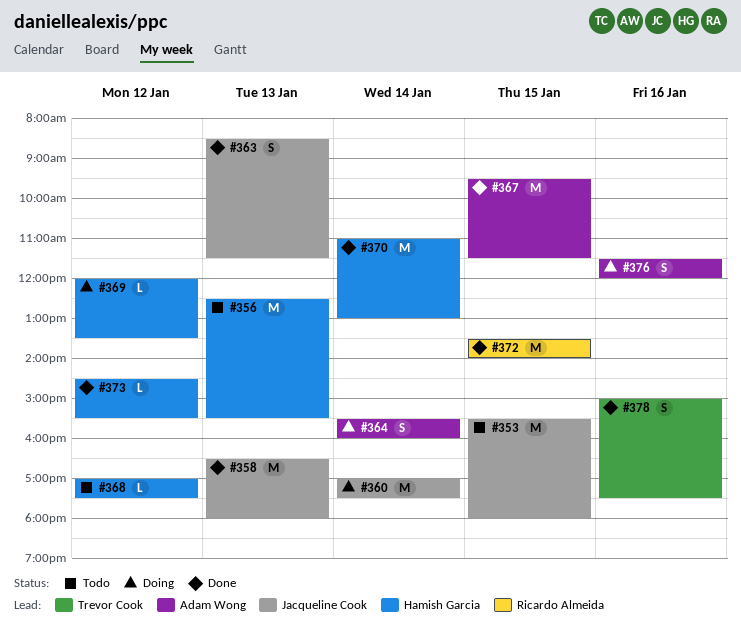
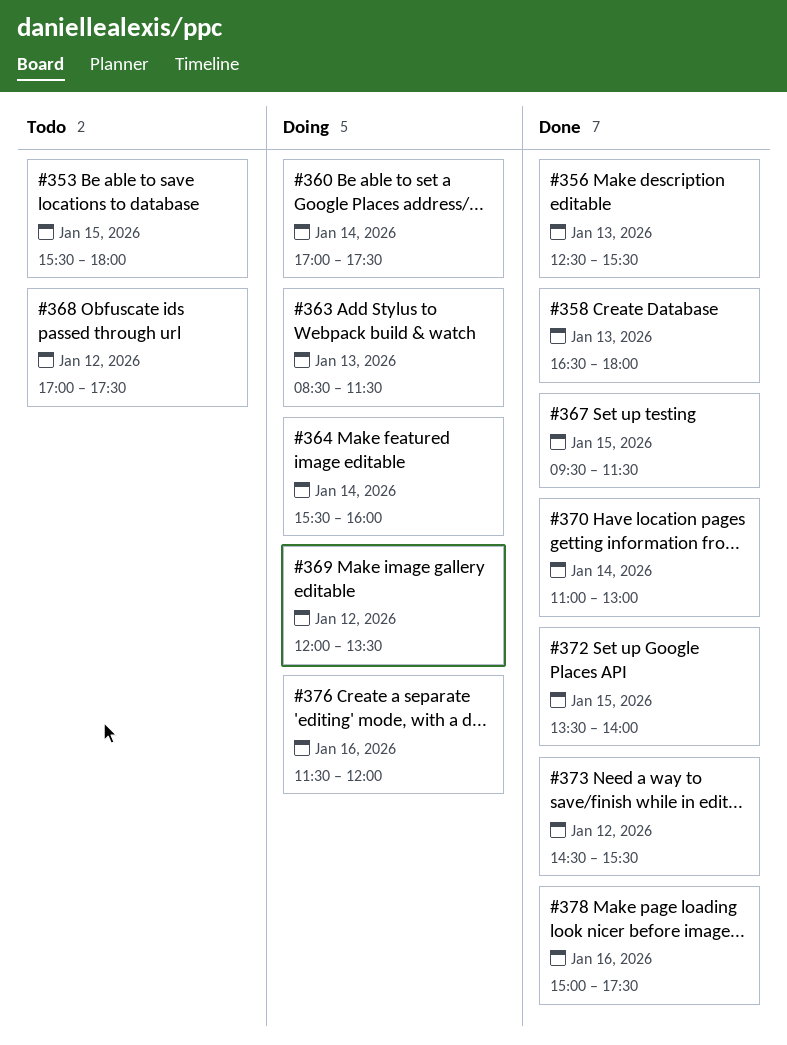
#356, status: Todo -> Done
#363, status: Done -> Doing

